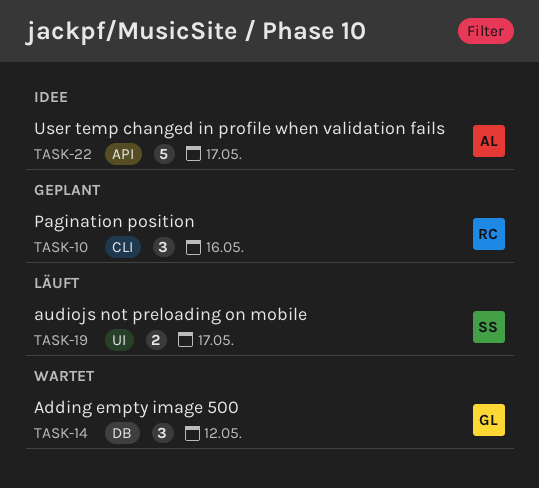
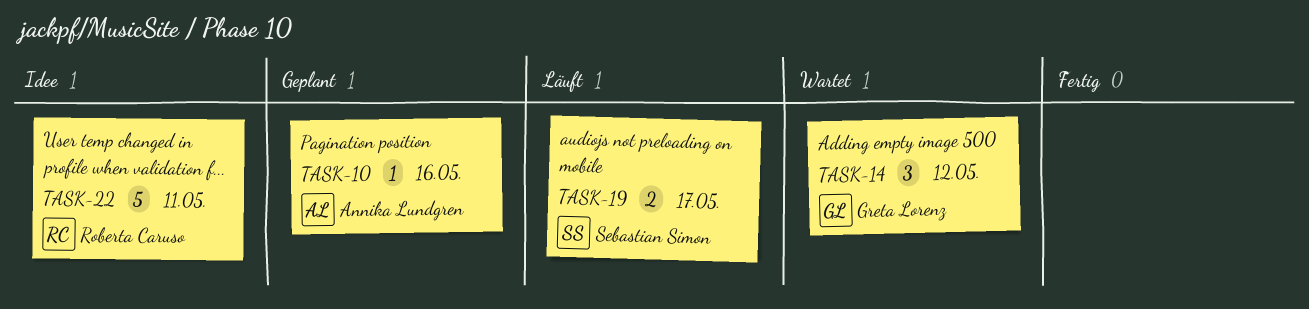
TASK-10, owner: Roberta Caruso -> Annika Lundgren
TASK-10, estimate: 3 -> 1
TASK-22, owner: Annika Lundgren -> Roberta Caruso
TASK-22, due: May 17 -> May 11

